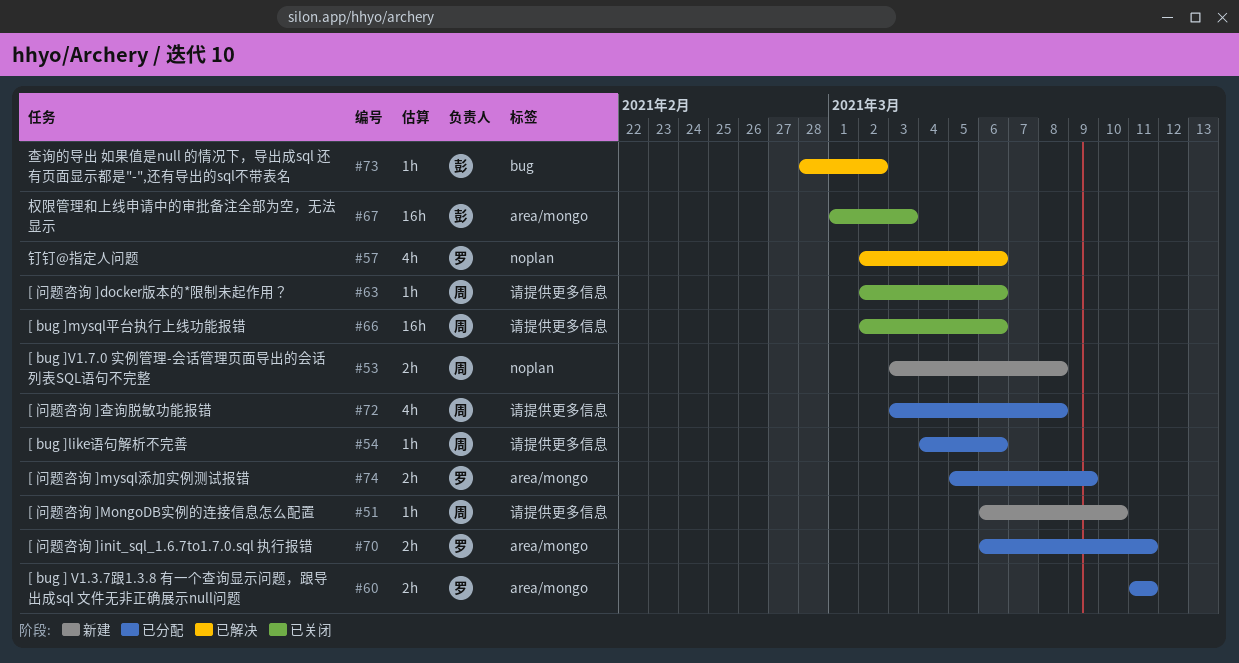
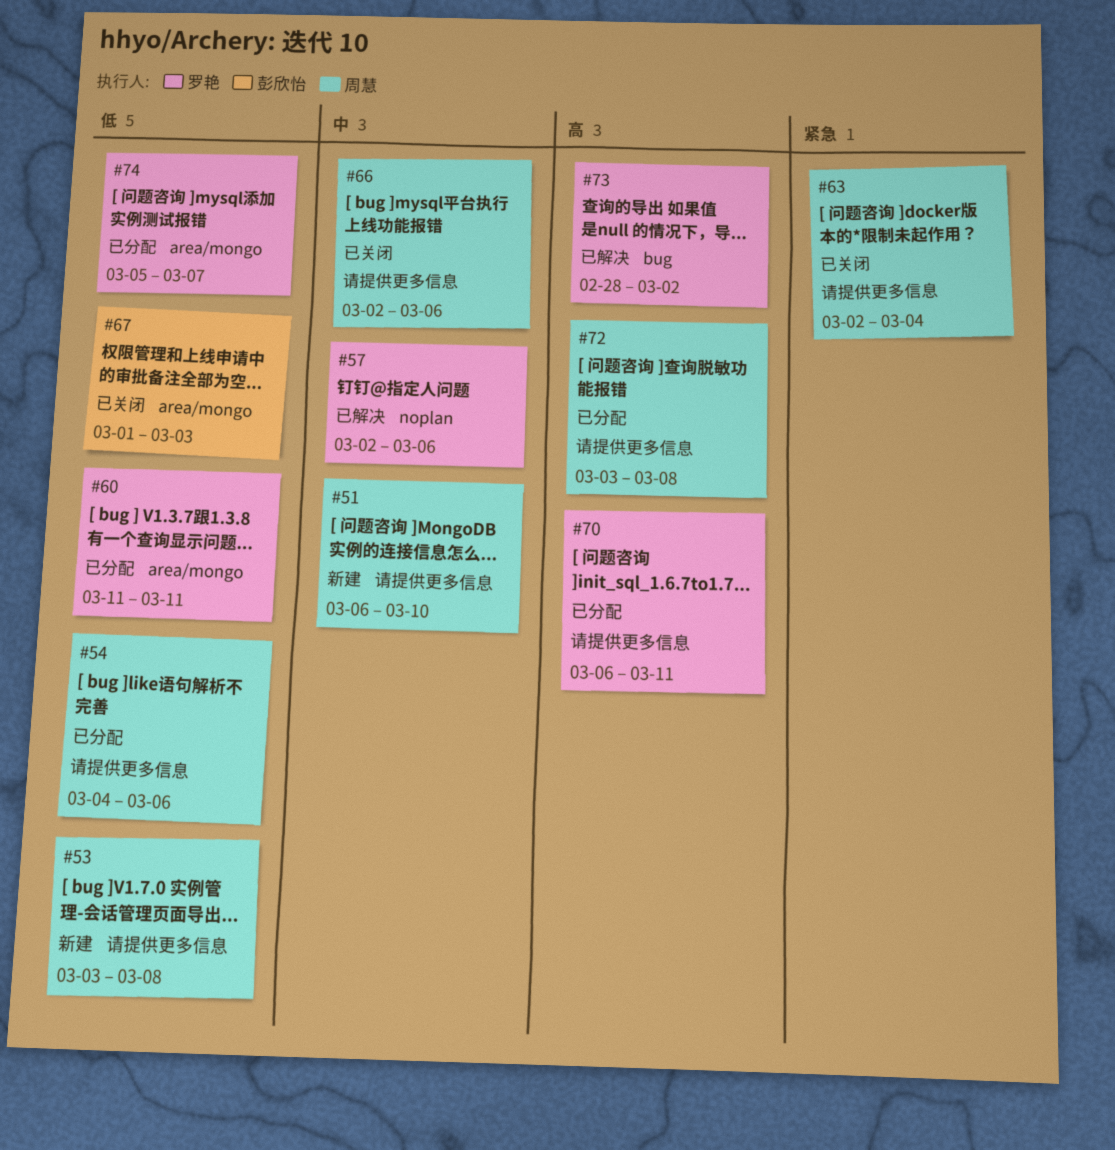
#53, label: noplan -> 请提供更多信息
#63, due: Mar 6 -> Mar 4
#70, label: area/mongo -> 请提供更多信息
#73, owner: 彭欣怡 -> 罗艳
#74, due: Mar 9 -> Mar 7

